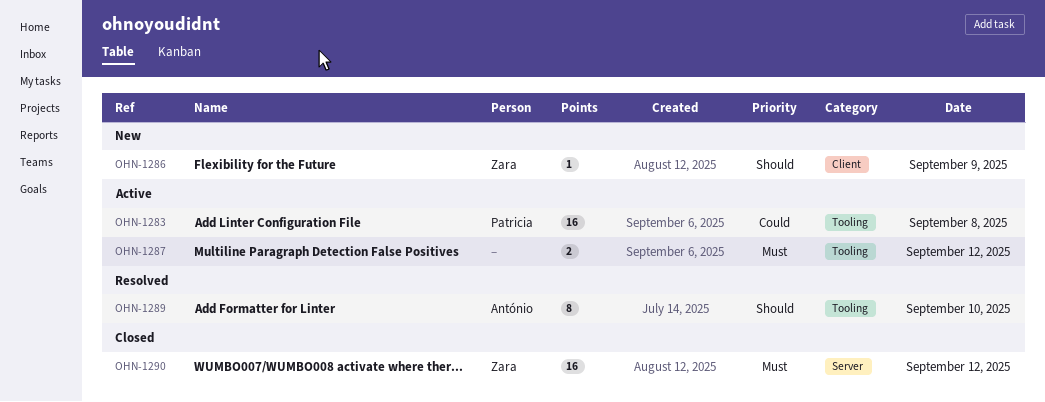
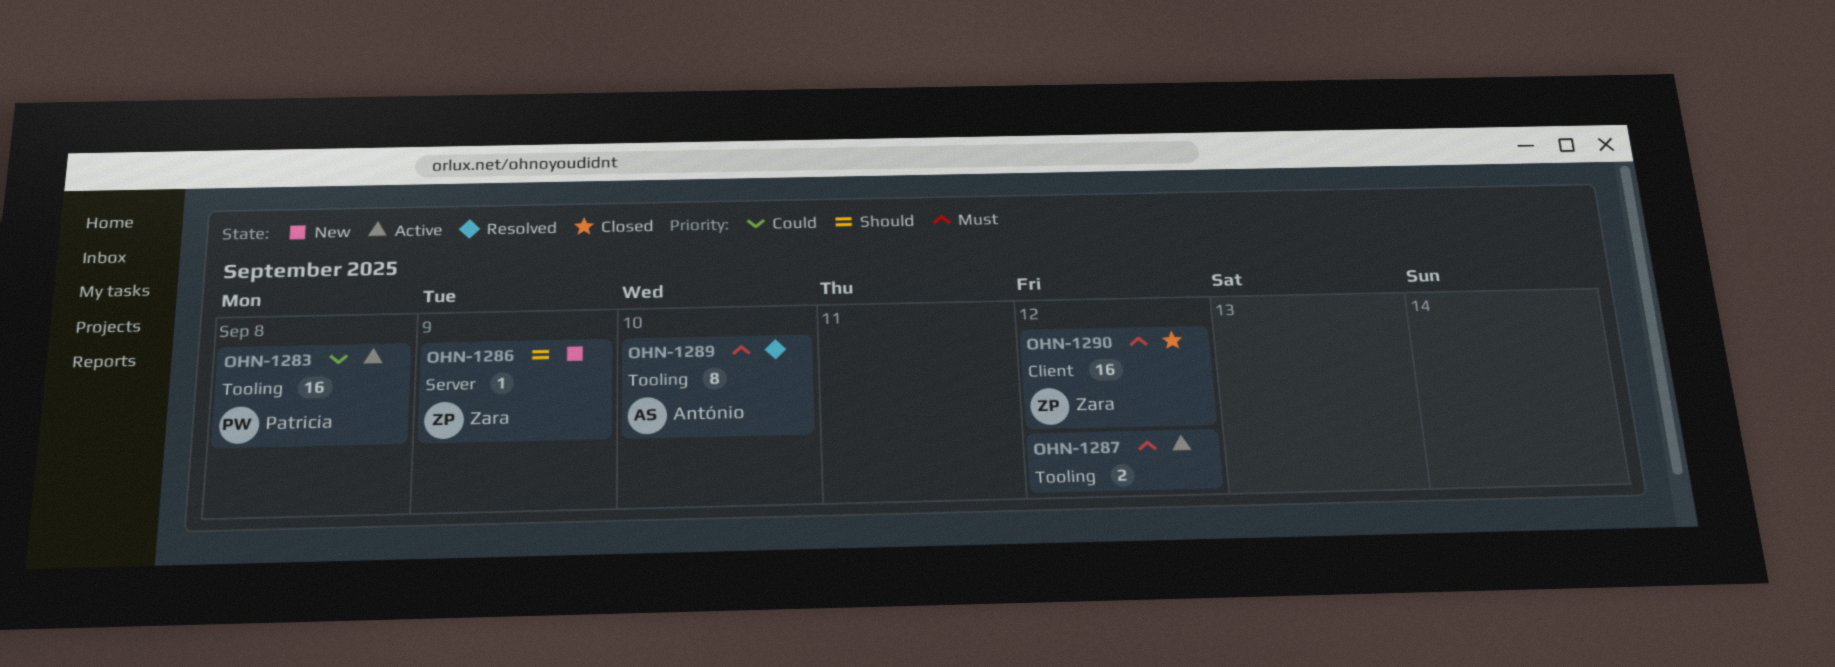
OHN-1286, label: Client -> Server
OHN-1289, priority: Should -> Must
OHN-1290, label: Server -> Client

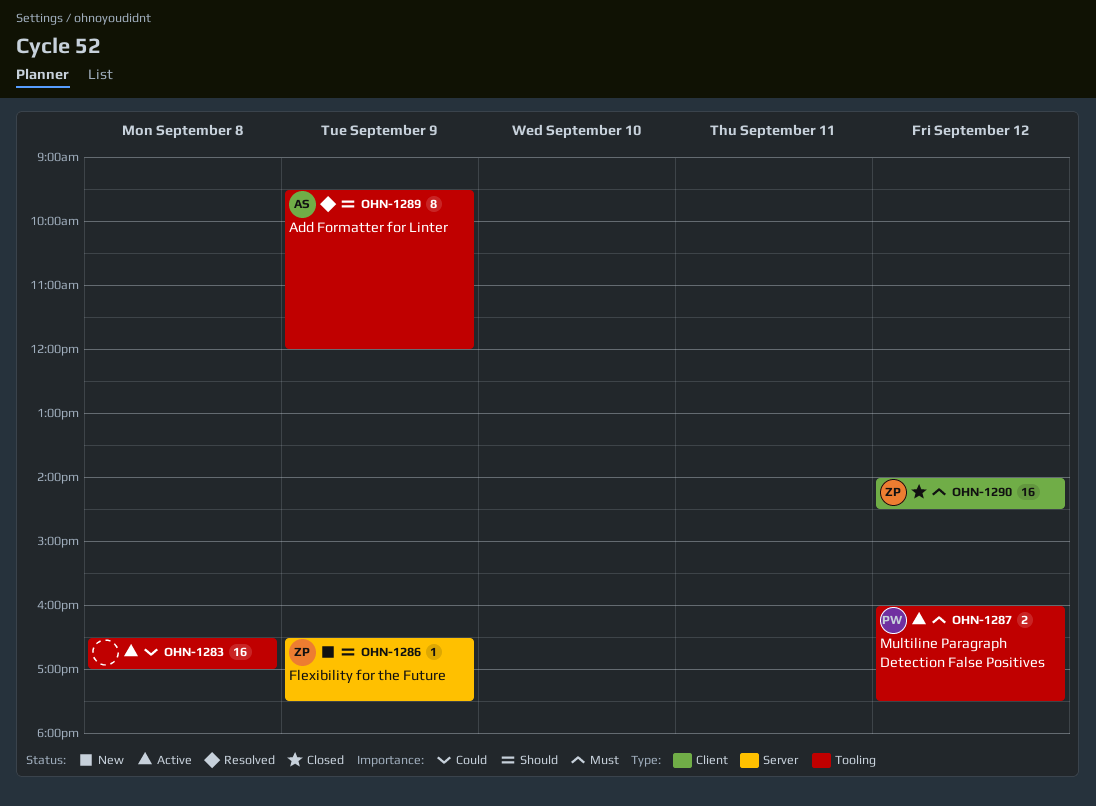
OHN-1283, owner: Patricia -> none
OHN-1287, owner: none -> Patricia
OHN-1289, priority: Must -> Should
OHN-1289, day: Sep 10 -> Sep 9

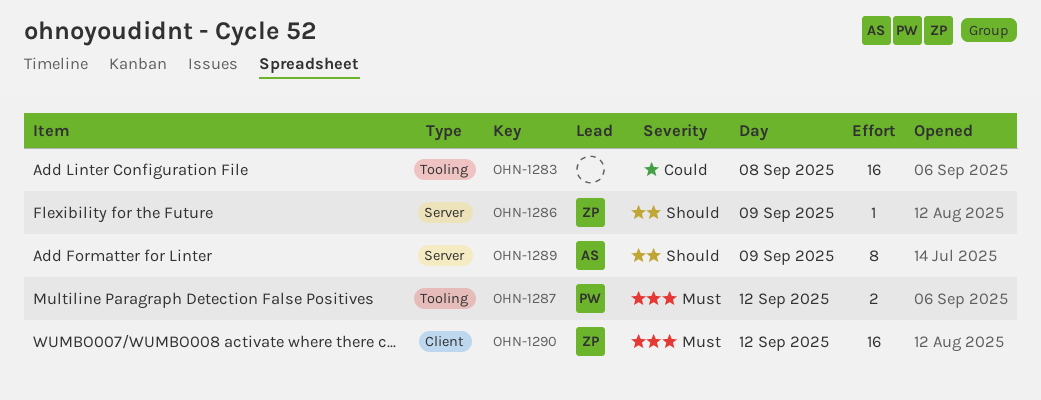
OHN-1289, label: Tooling -> Server

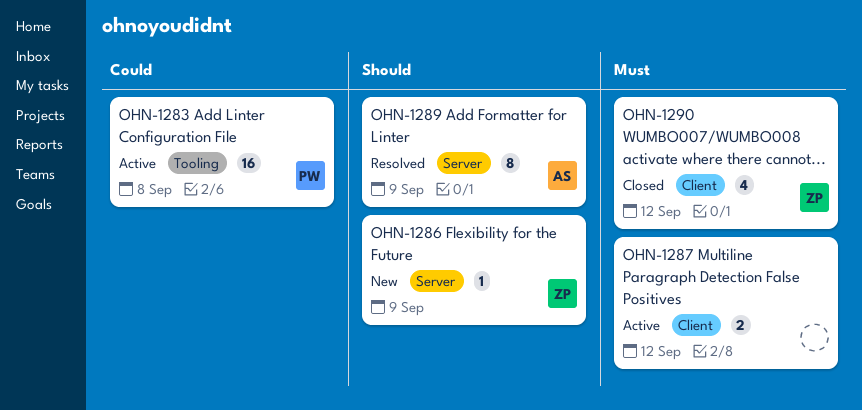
OHN-1283, owner: none -> PW
OHN-1287, owner: PW -> none
OHN-1287, label: Tooling -> Client
OHN-1290, estimate: 16 -> 4

